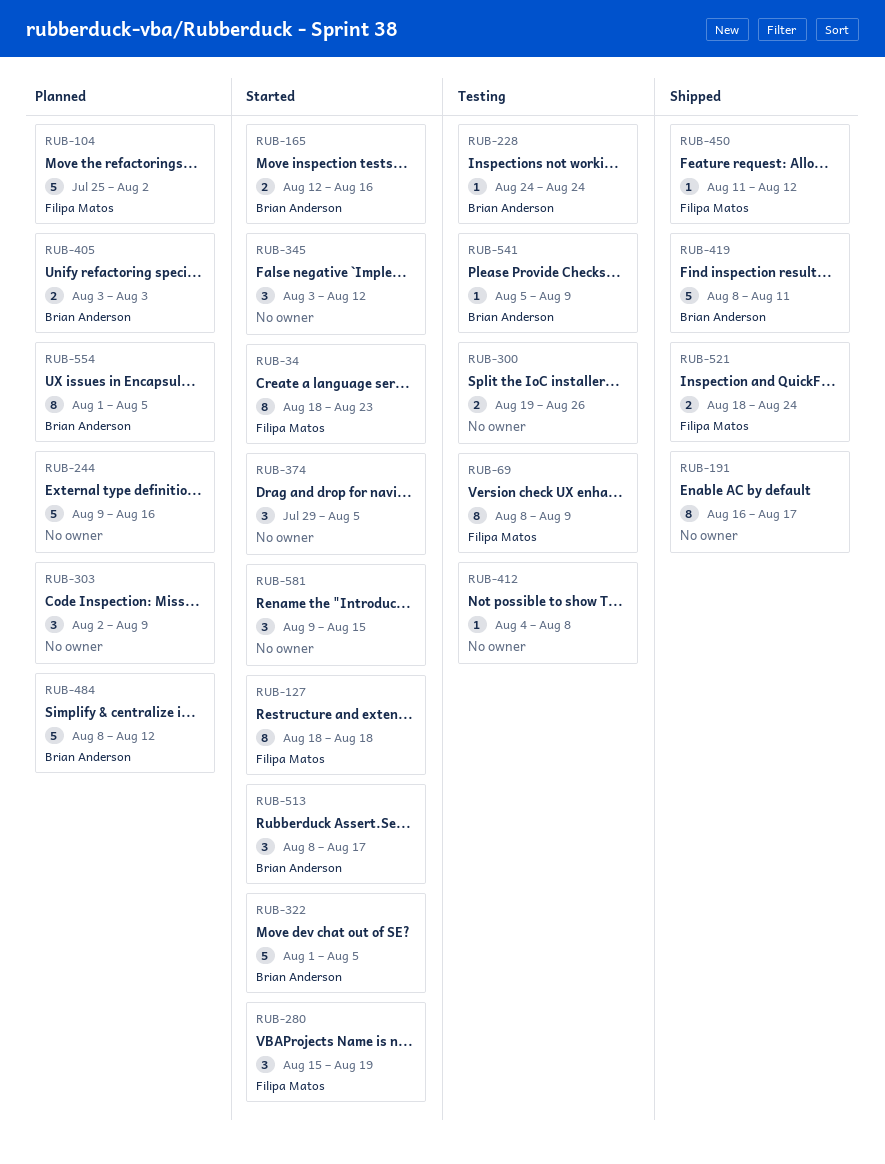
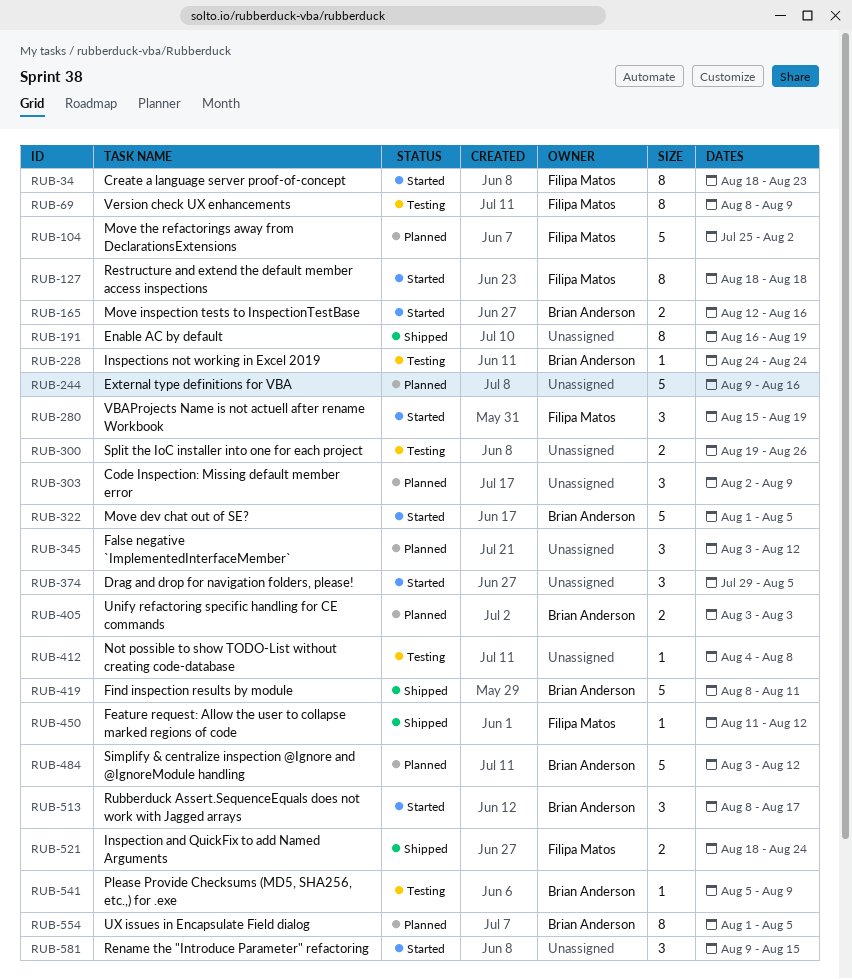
RUB-191, due: Aug 17 -> Aug 19
RUB-345, status: Started -> Planned
RUB-484, start: Aug 8 -> Aug 3

